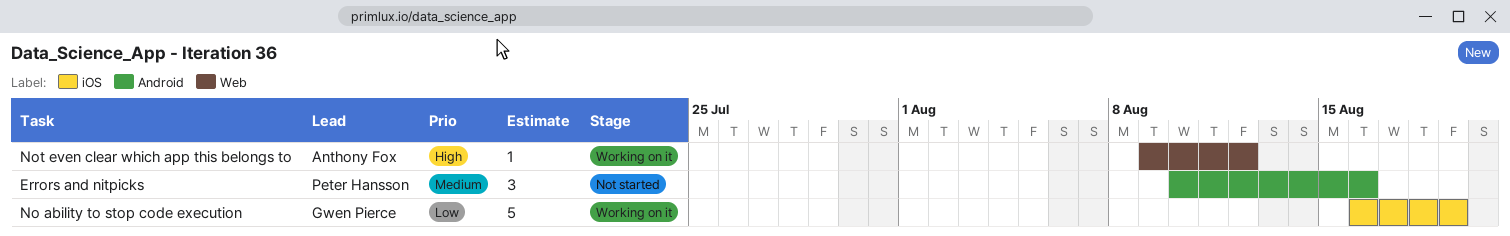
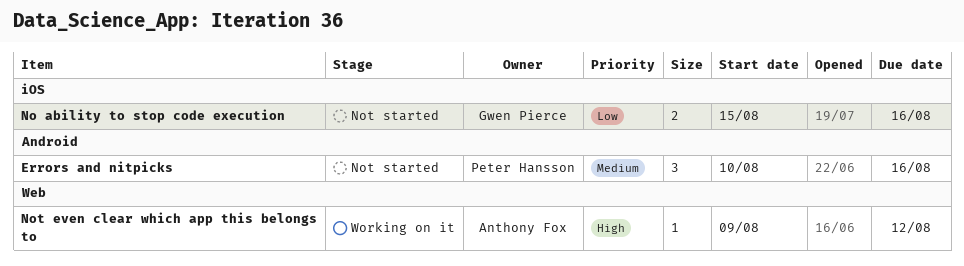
No ability to stop code execution, status: Working on it -> Not started
No ability to stop code execution, estimate: 5 -> 2
No ability to stop code execution, start: Aug 16 -> Aug 15
No ability to stop code execution, due: Aug 19 -> Aug 16

